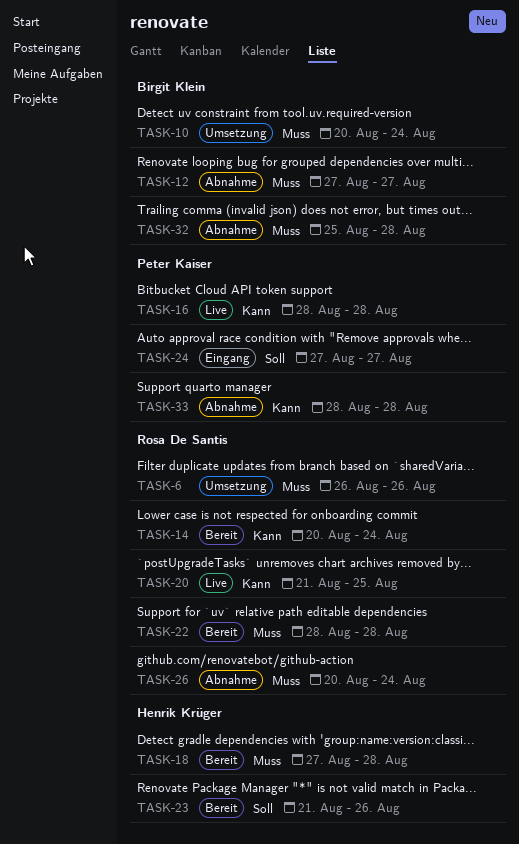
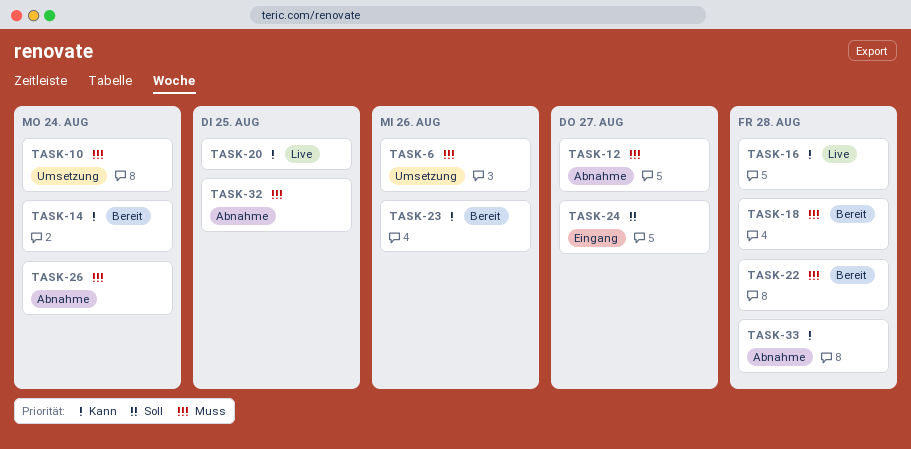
TASK-23, priority: Soll -> Kann
TASK-32, due: Aug 28 -> Aug 25

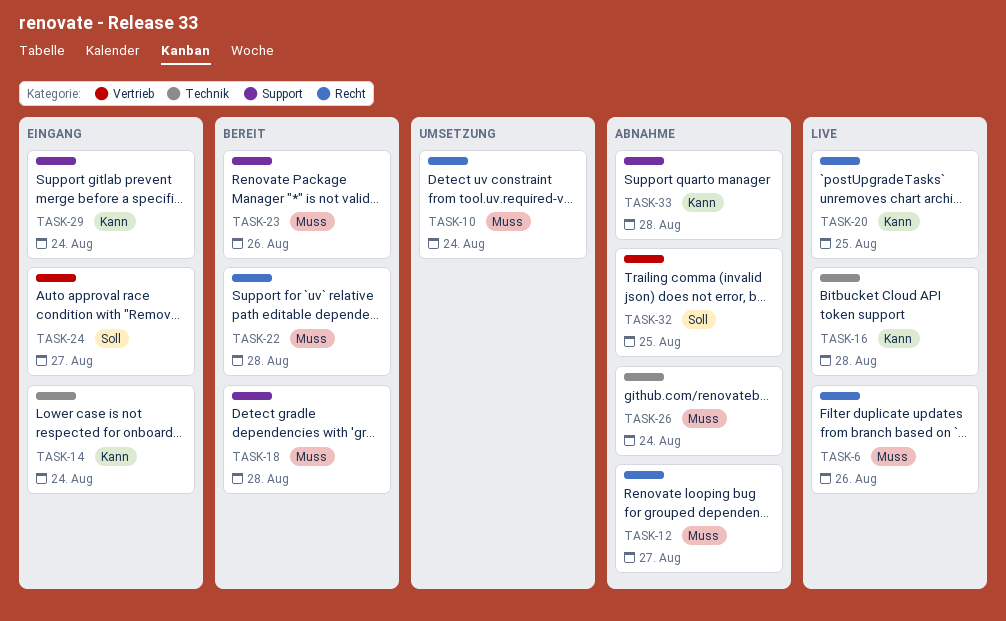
TASK-6, status: Umsetzung -> Live
TASK-14, status: Bereit -> Eingang
TASK-23, priority: Kann -> Muss
TASK-29: none -> present
TASK-32, priority: Muss -> Soll

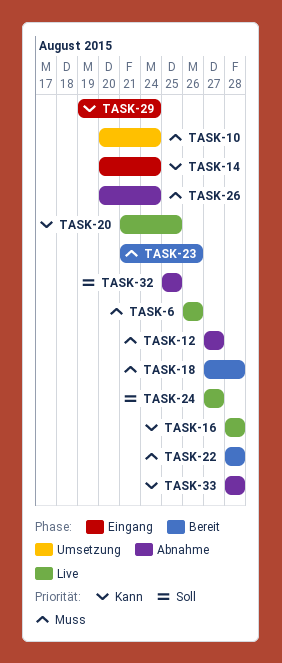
TASK-24, status: Eingang -> Live

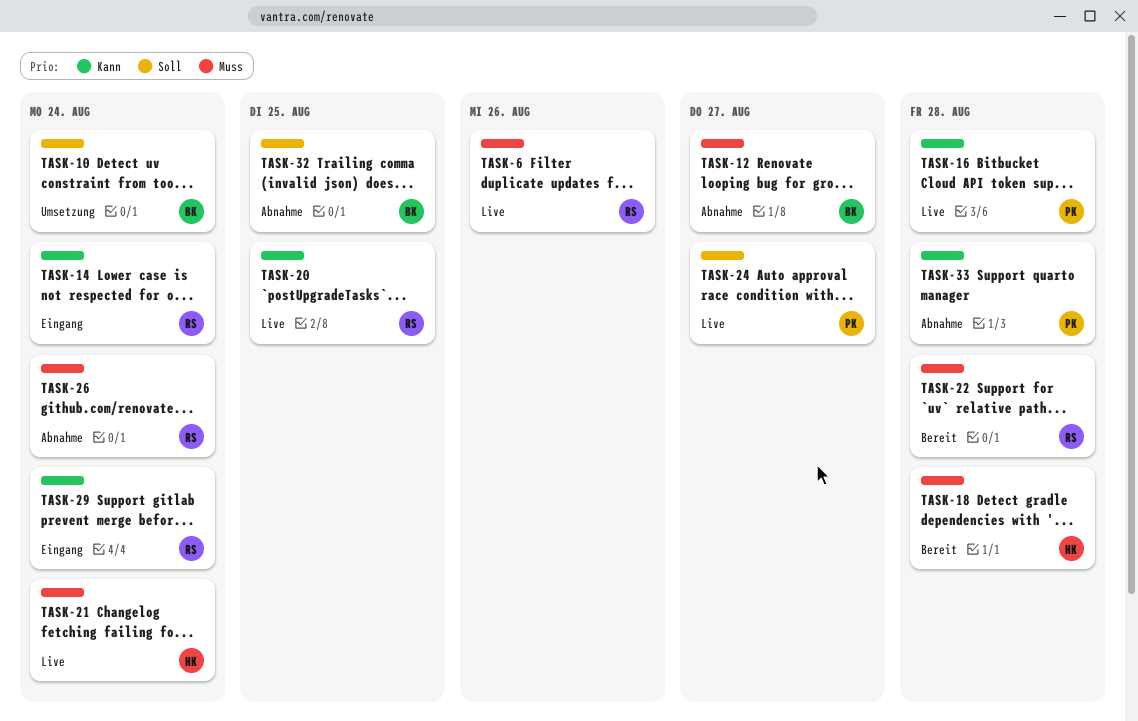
TASK-10, priority: Muss -> Soll
TASK-21: none -> present
TASK-23: present -> none

